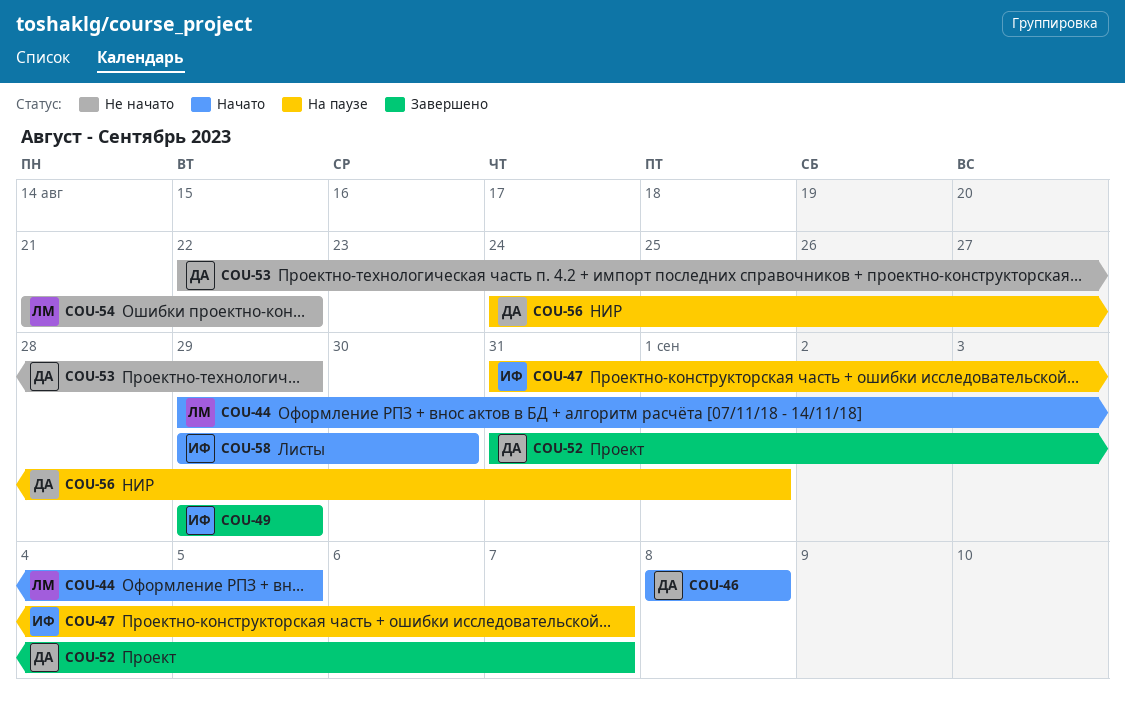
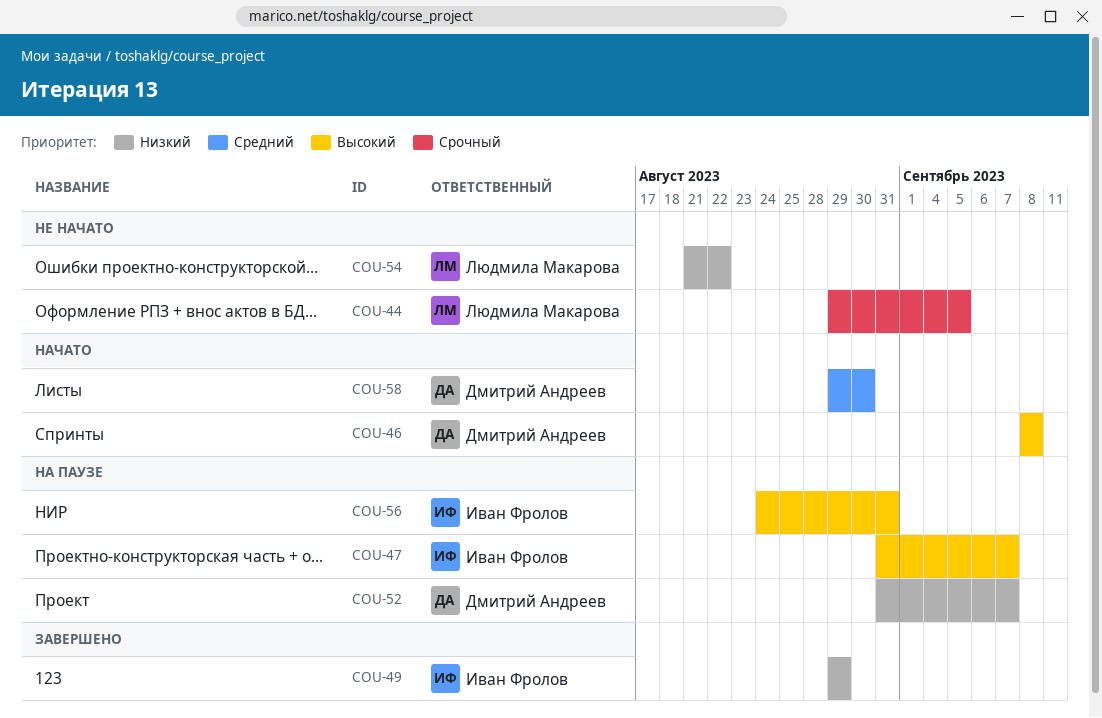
COU-44, status: Начато -> Не начато
COU-52, status: Завершено -> На паузе
COU-53: present -> none
COU-56, owner: Дмитрий Андреев -> Иван Фролов
COU-56, due: Sep 1 -> Aug 31
COU-58, owner: Иван Фролов -> Дмитрий Андреев

